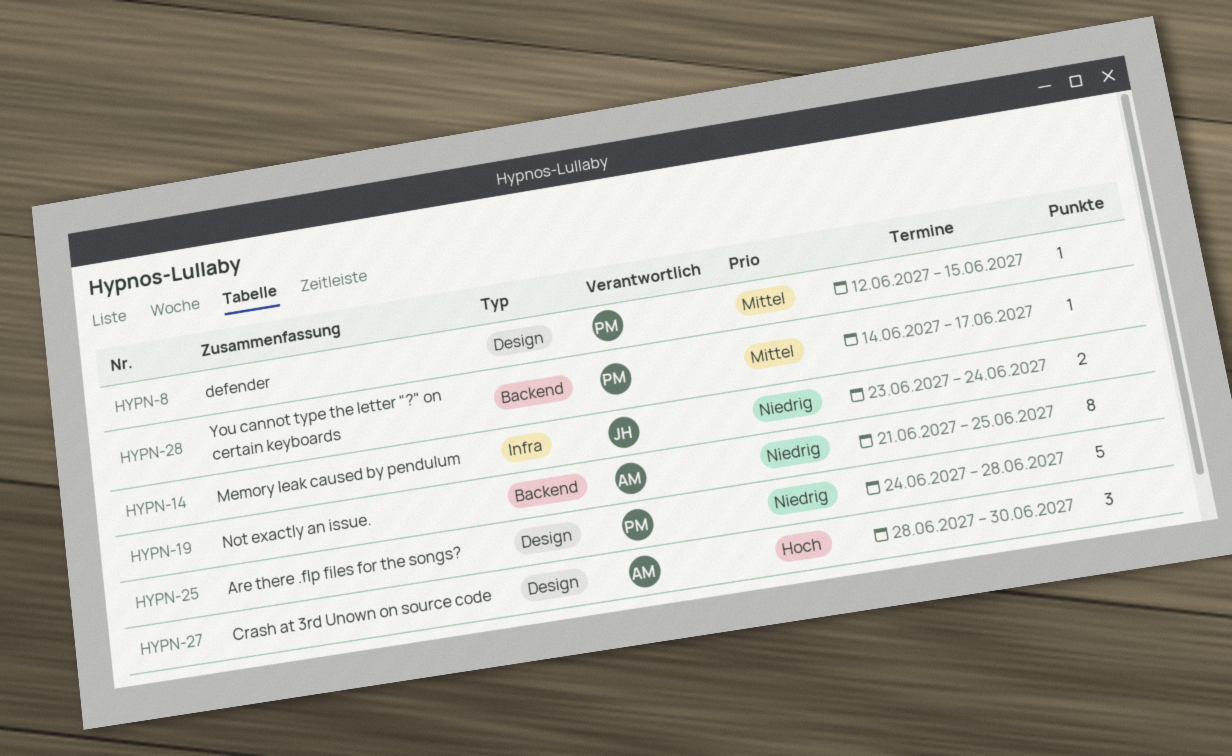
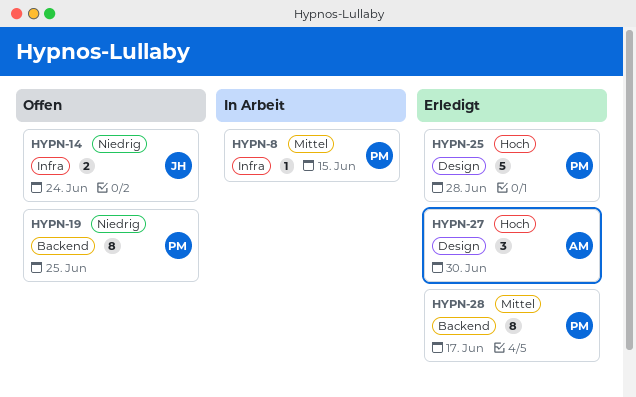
HYPN-8, label: Design -> Infra
HYPN-19, owner: AM -> PM
HYPN-25, priority: Niedrig -> Hoch
HYPN-28, estimate: 1 -> 8

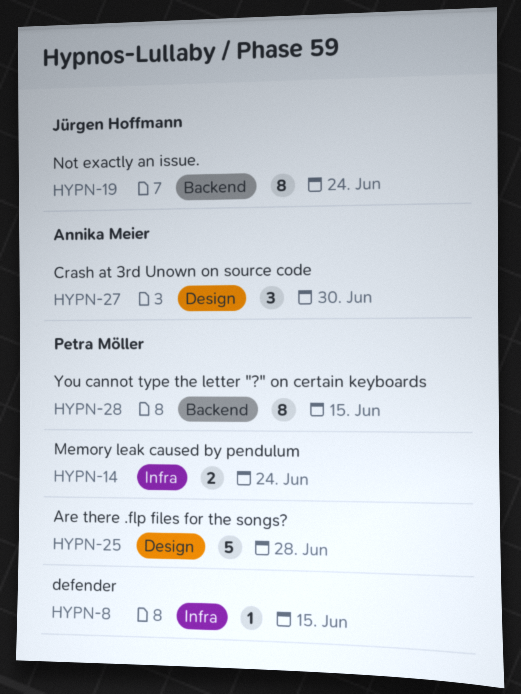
HYPN-14, owner: Jürgen Hoffmann -> Petra Möller
HYPN-19, owner: Petra Möller -> Jürgen Hoffmann
HYPN-19, due: Jun 25 -> Jun 24
HYPN-28, due: Jun 17 -> Jun 15

